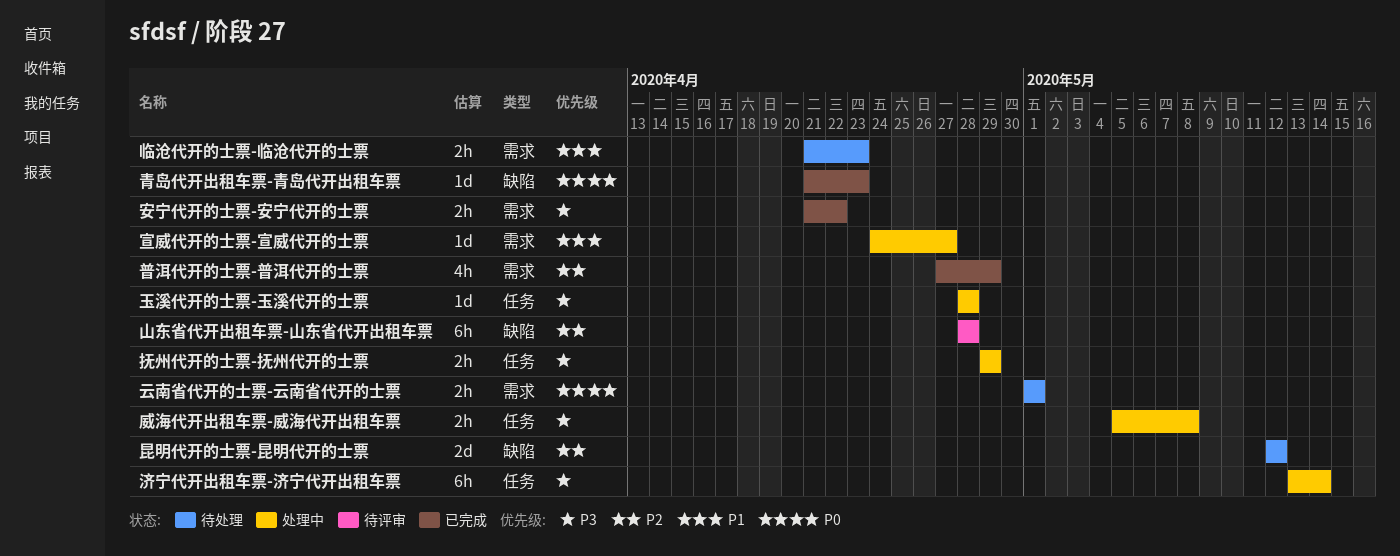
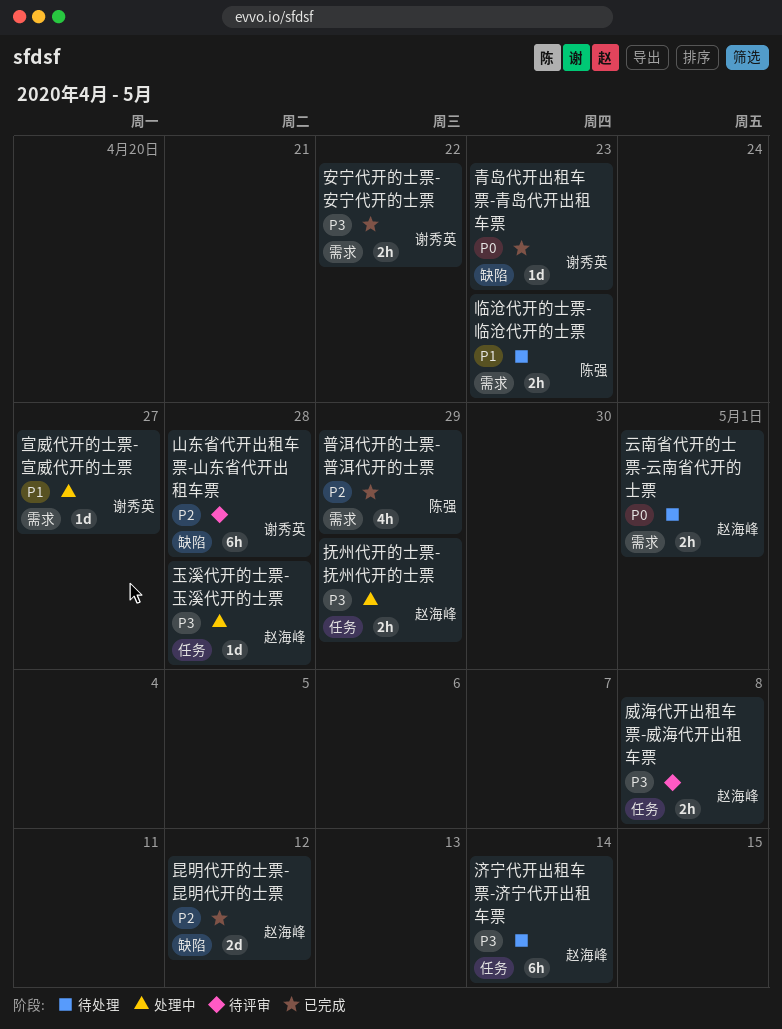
威海代开出租车票-威海代开出租车票, status: 处理中 -> 待评审
昆明代开的士票-昆明代开的士票, status: 待处理 -> 已完成
济宁代开出租车票-济宁代开出租车票, status: 处理中 -> 待处理

